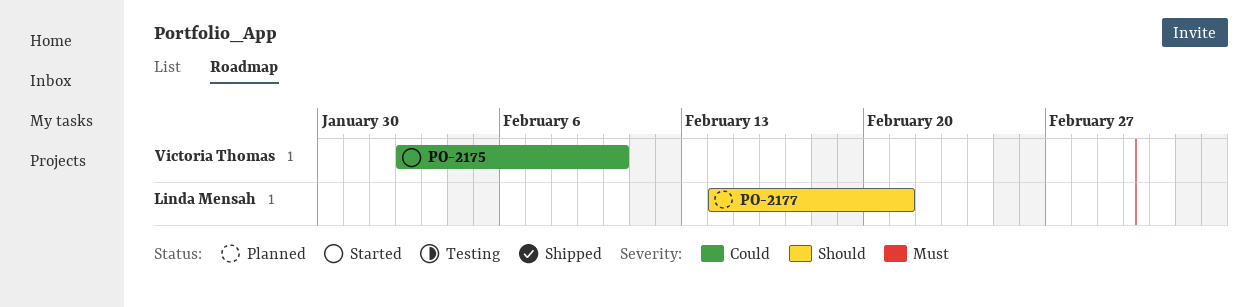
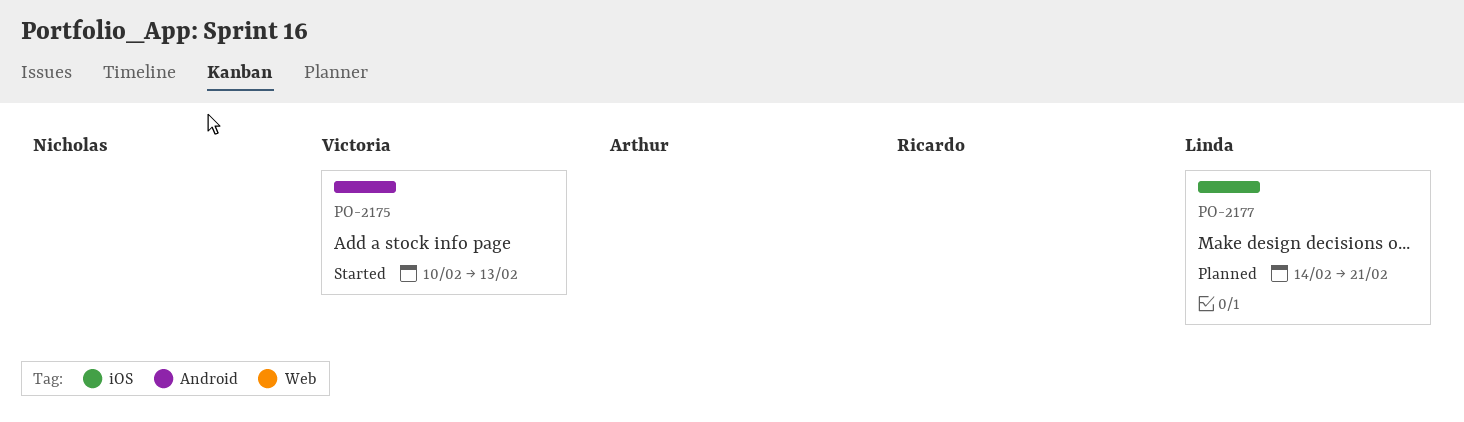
PO-2175, start: Feb 2 -> Feb 10
PO-2175, due: Feb 10 -> Feb 13

